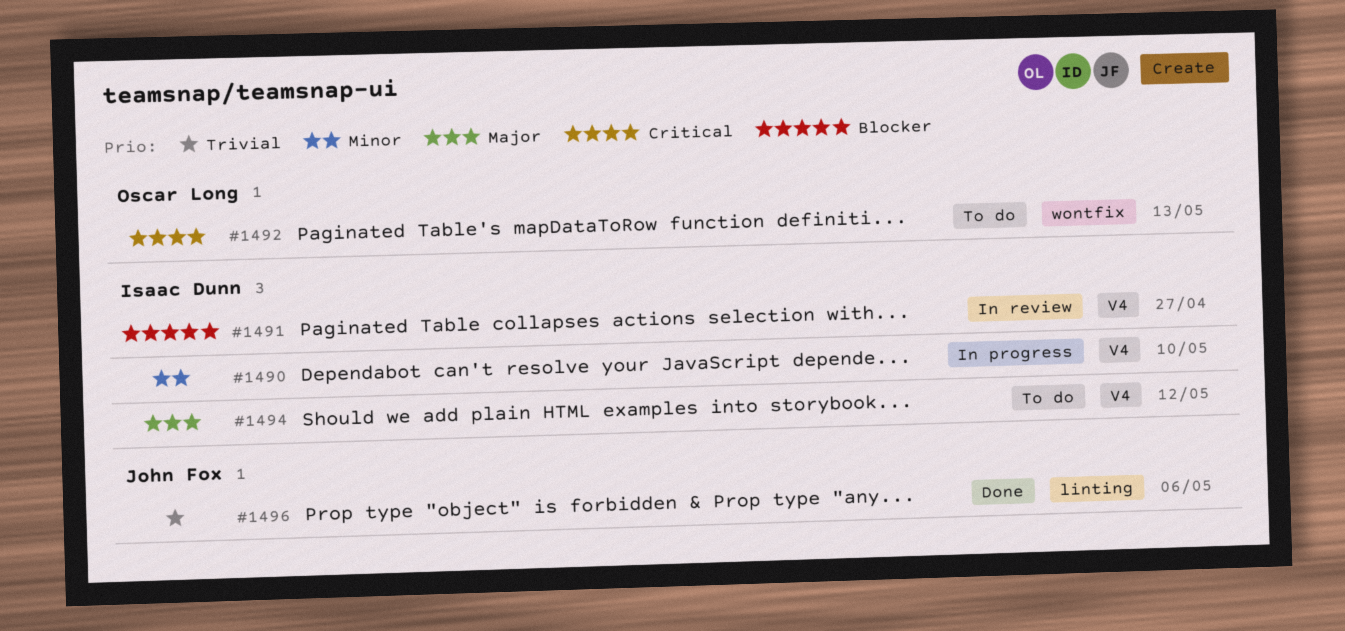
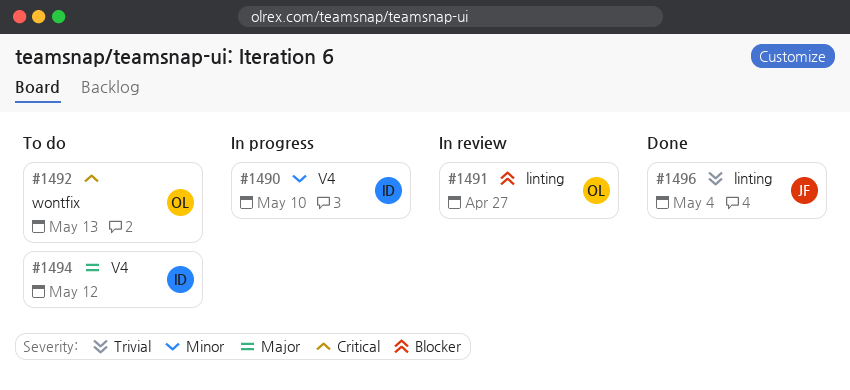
#1491, owner: Isaac Dunn -> Oscar Long
#1491, label: V4 -> linting
#1496, due: May 6 -> May 4

